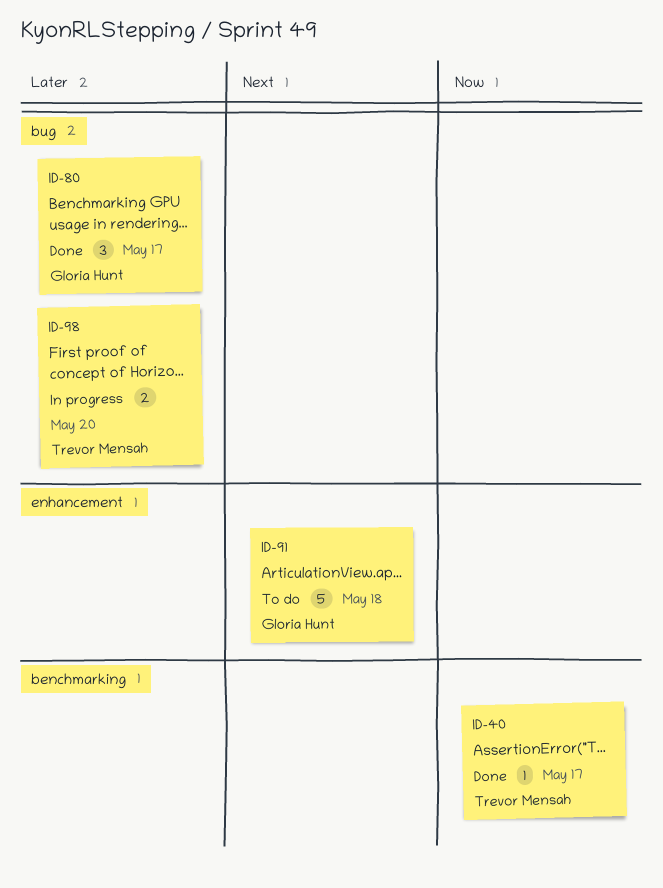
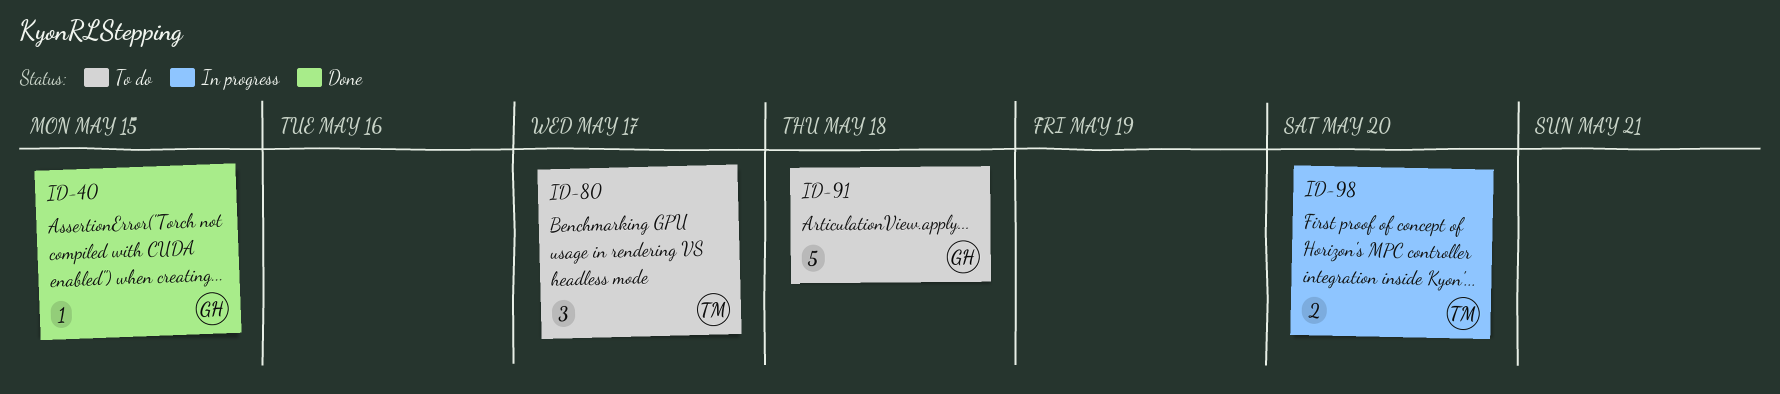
ID-40, owner: Trevor Mensah -> Gloria Hunt
ID-40, due: May 17 -> May 15
ID-80, status: Done -> To do
ID-80, owner: Gloria Hunt -> Trevor Mensah

